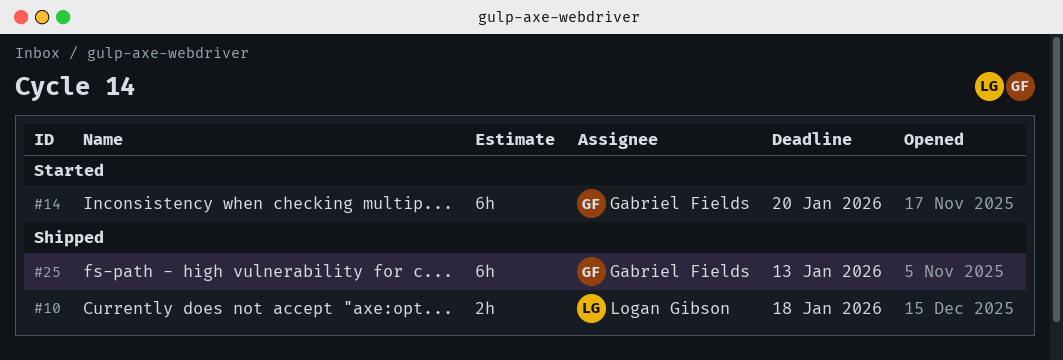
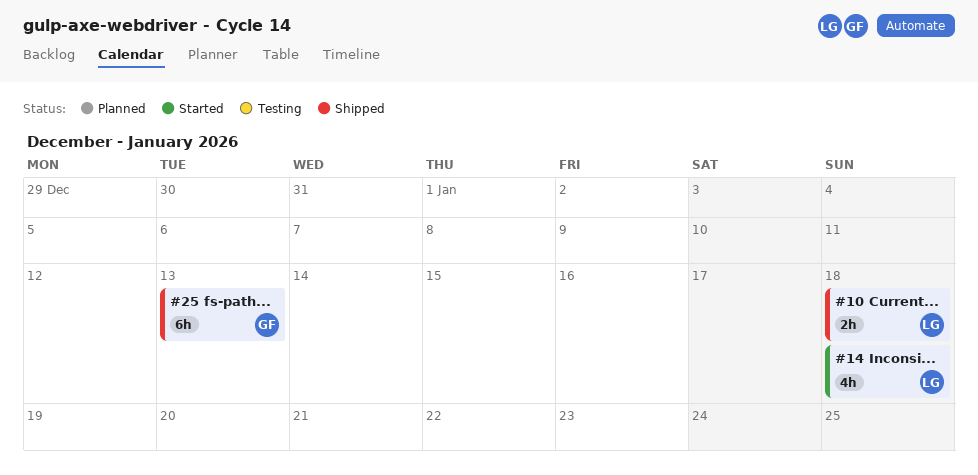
#14, owner: Gabriel Fields -> Logan Gibson
#14, estimate: 6h -> 4h
#14, due: Jan 20 -> Jan 18

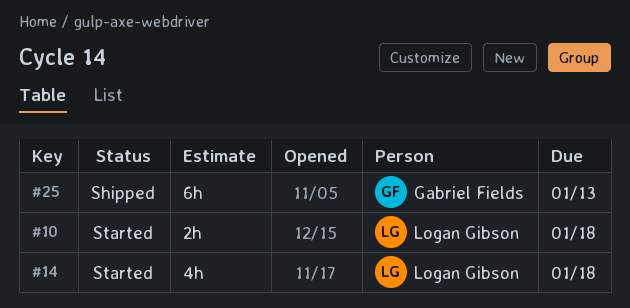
#10, status: Shipped -> Started

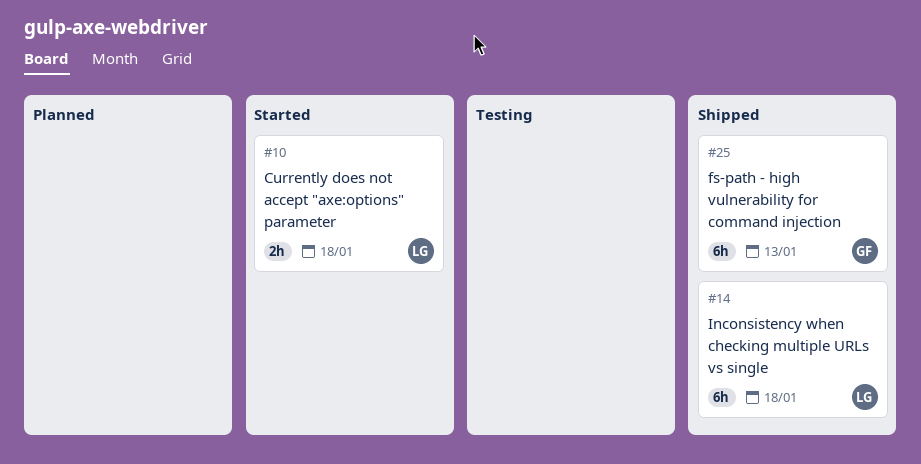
#14, status: Started -> Shipped
#14, estimate: 4h -> 6h

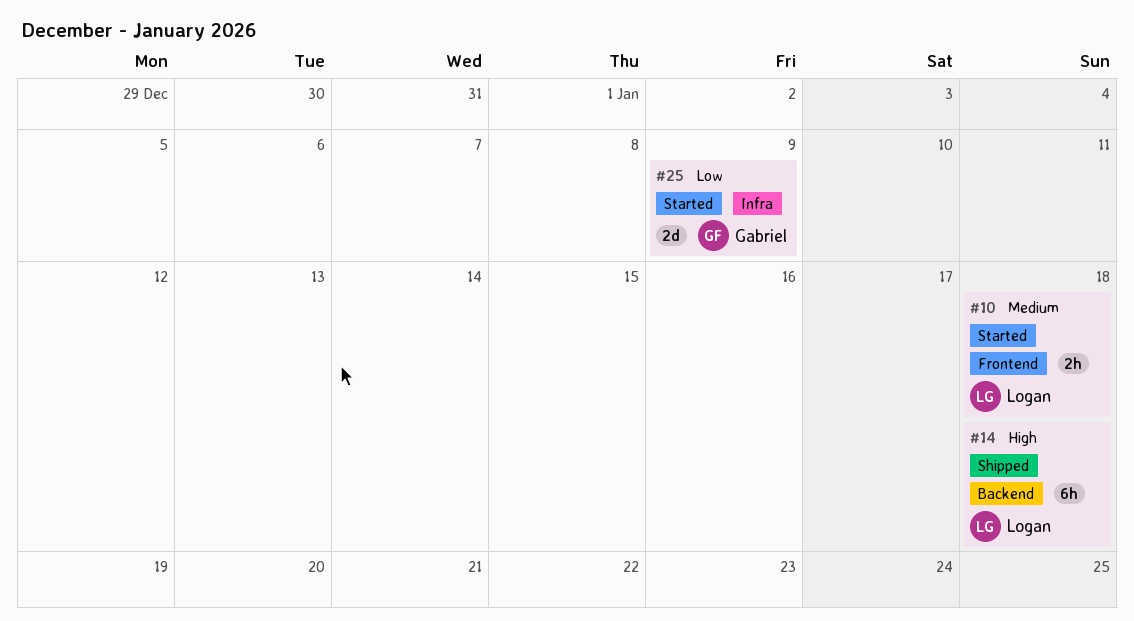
#25, status: Shipped -> Started
#25, estimate: 6h -> 2d
#25, due: Jan 13 -> Jan 9

